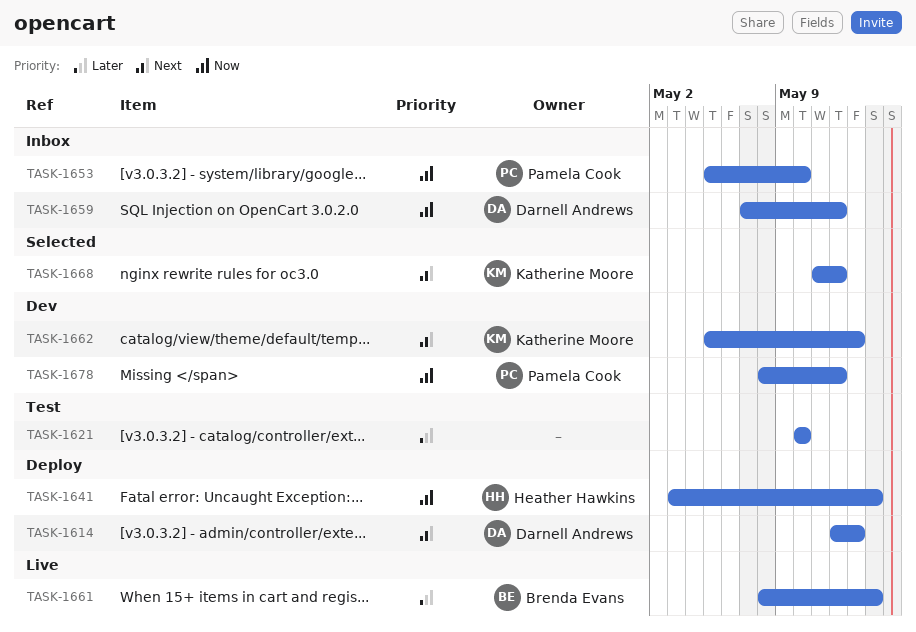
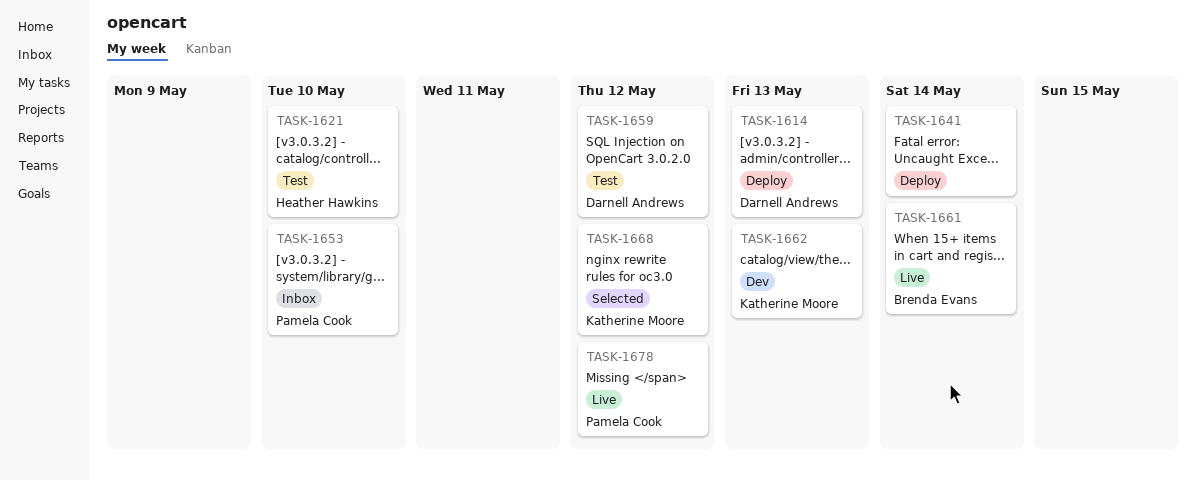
TASK-1621, owner: none -> Heather Hawkins
TASK-1641, owner: Heather Hawkins -> none
TASK-1659, status: Inbox -> Test
TASK-1678, status: Dev -> Live

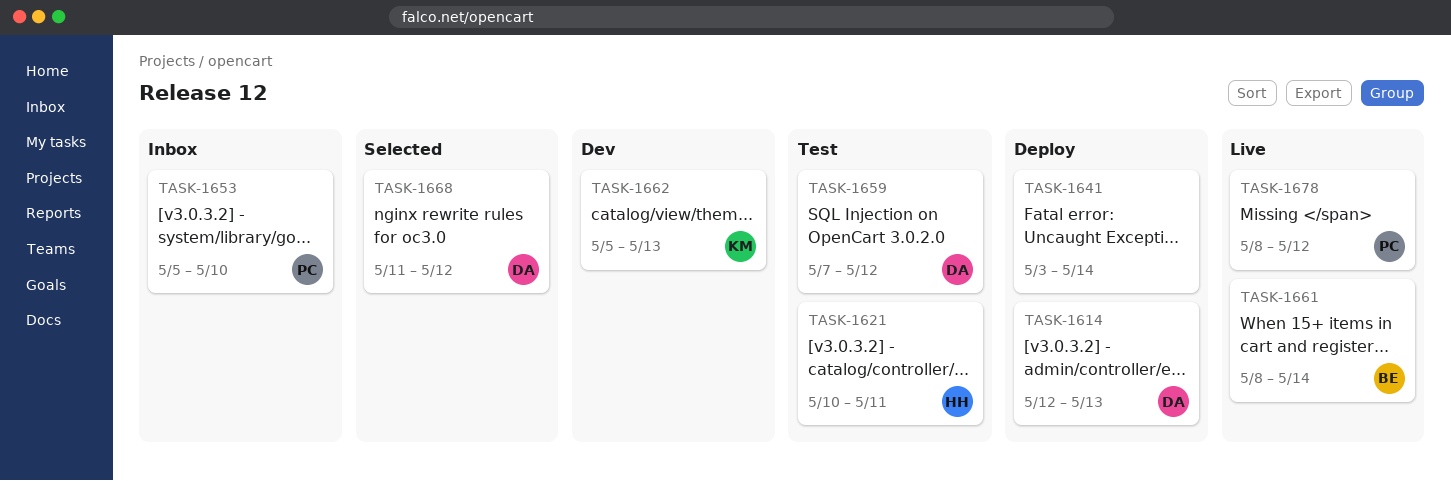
TASK-1621, due: May 10 -> May 11
TASK-1668, owner: Katherine Moore -> Darnell Andrews

